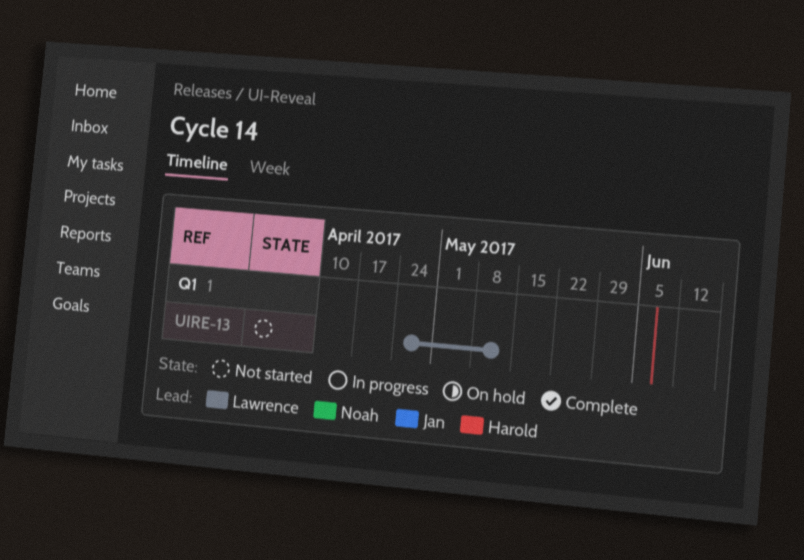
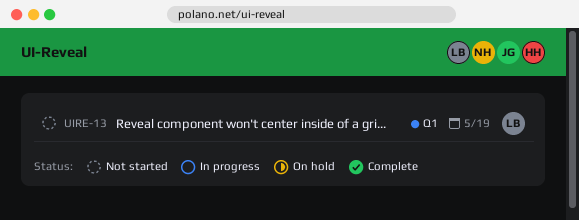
UIRE-13, due: May 12 -> May 19

